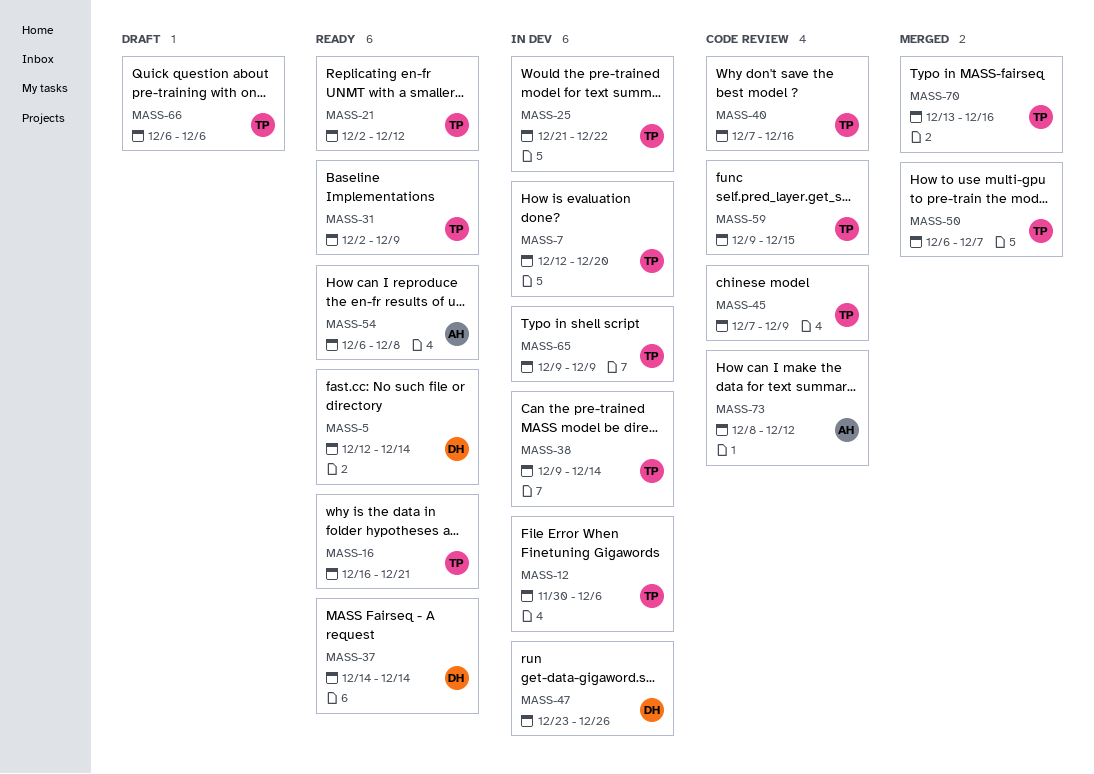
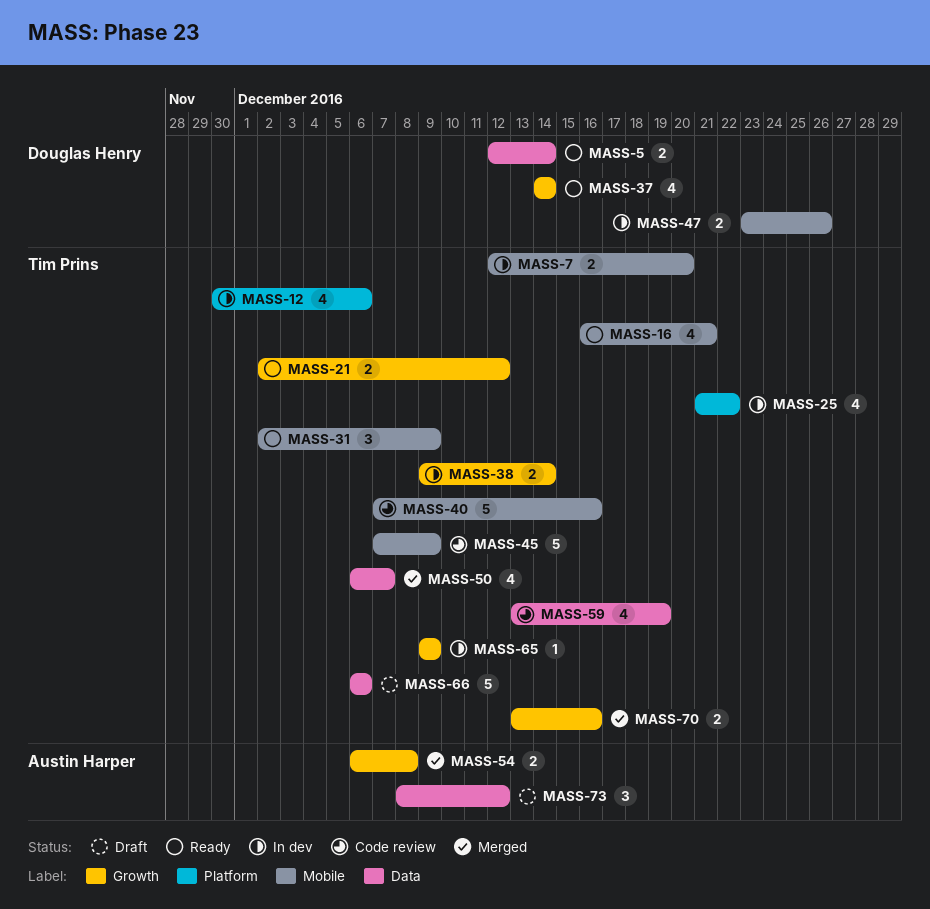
MASS-54, status: Ready -> Merged
MASS-59, start: Dec 9 -> Dec 13
MASS-59, due: Dec 15 -> Dec 19
MASS-73, status: Code review -> Draft

